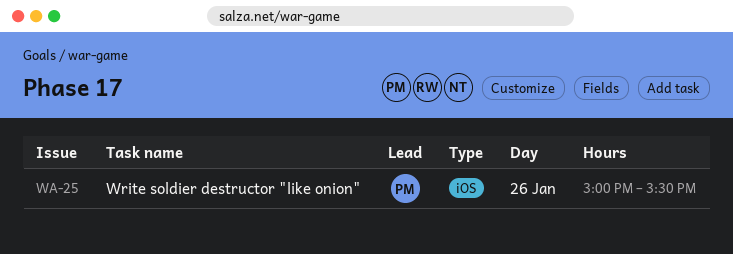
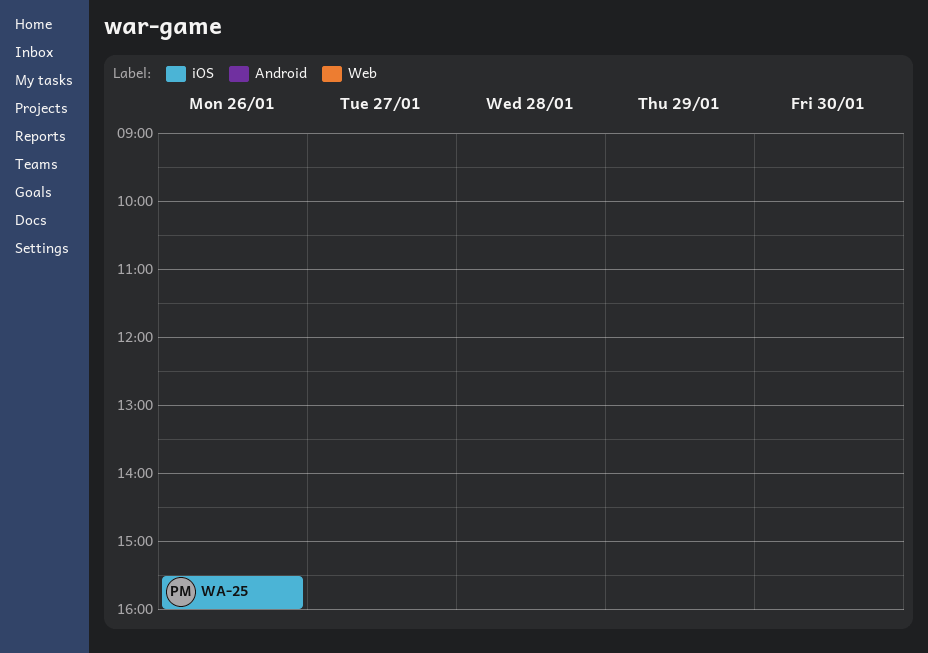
WA-25, begins: 15:00 -> 15:30
WA-25, ends: 15:30 -> 16:00

